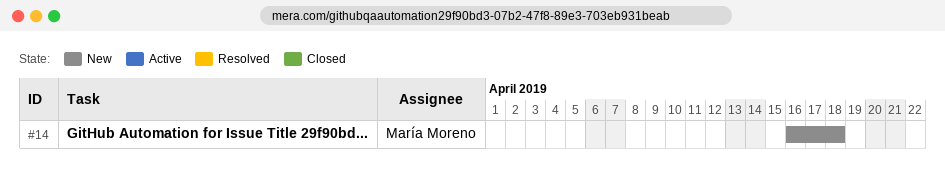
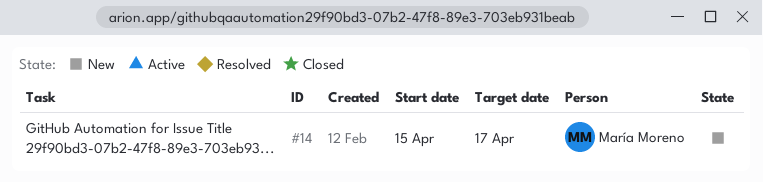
#14, start: Apr 16 -> Apr 15
#14, due: Apr 18 -> Apr 17

